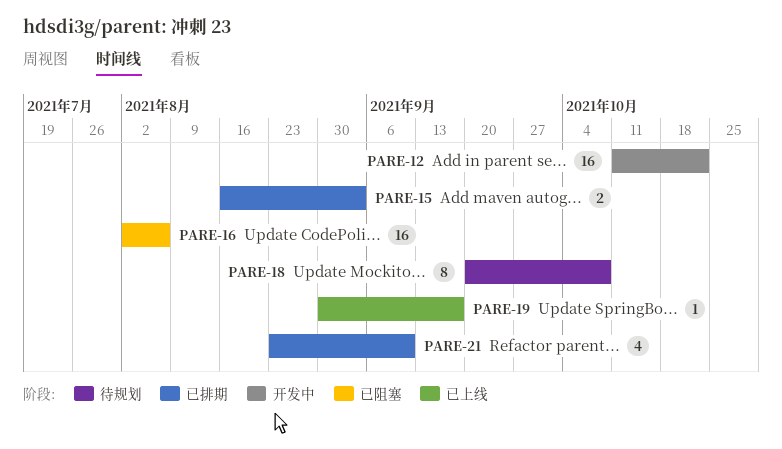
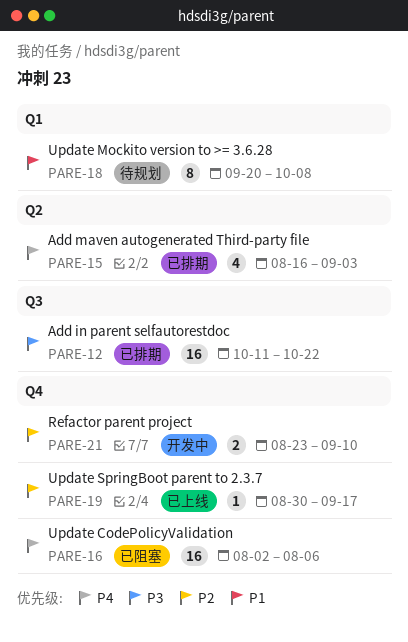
PARE-12, status: 开发中 -> 已排期
PARE-15, estimate: 2 -> 4
PARE-21, status: 已排期 -> 开发中
PARE-21, estimate: 4 -> 2

